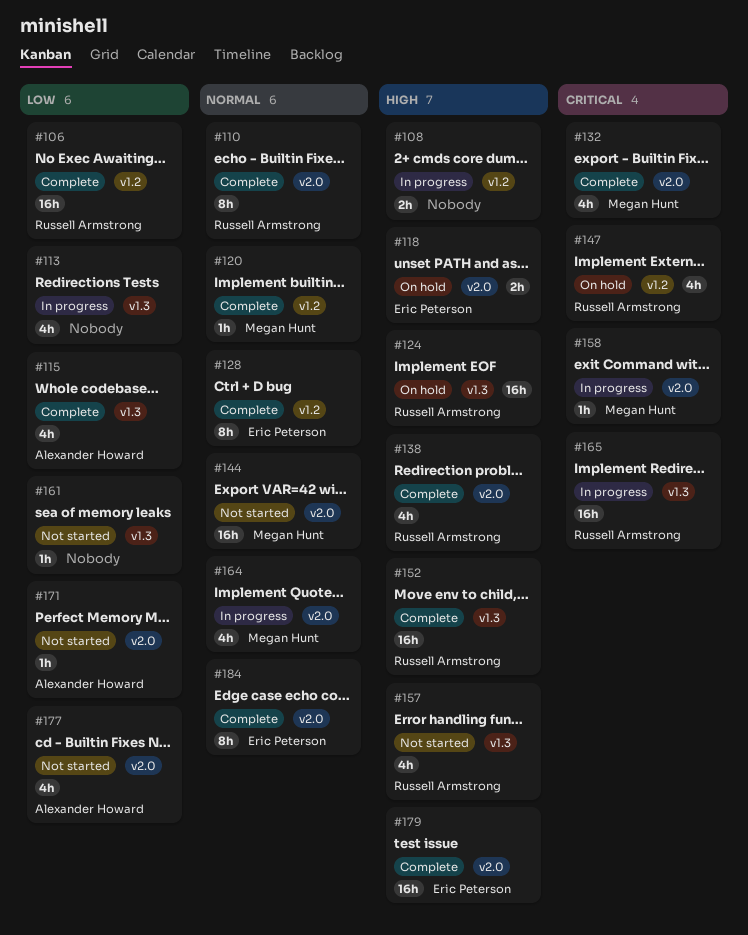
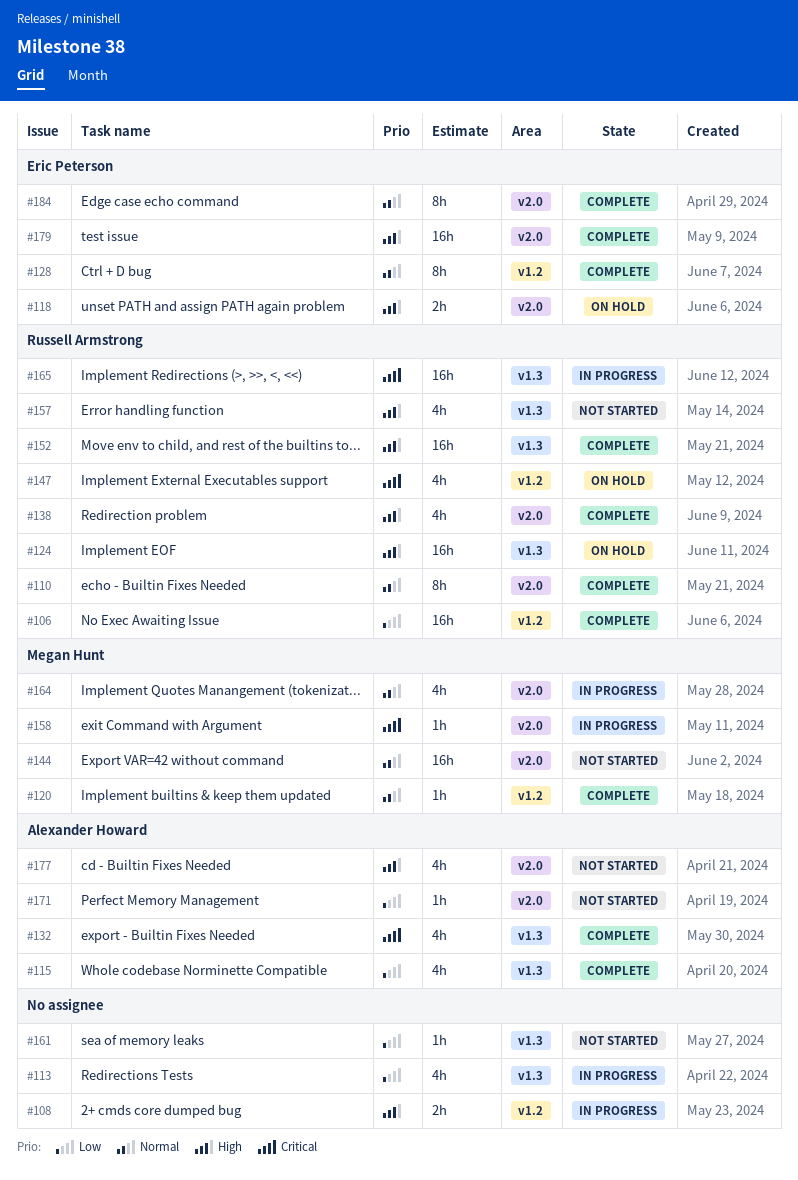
#132, owner: Megan Hunt -> Alexander Howard
#132, label: v2.0 -> v1.3
#177, priority: Low -> High

